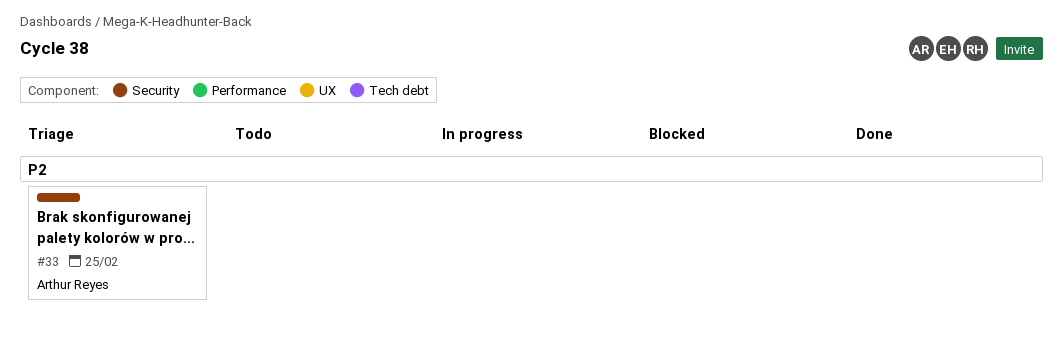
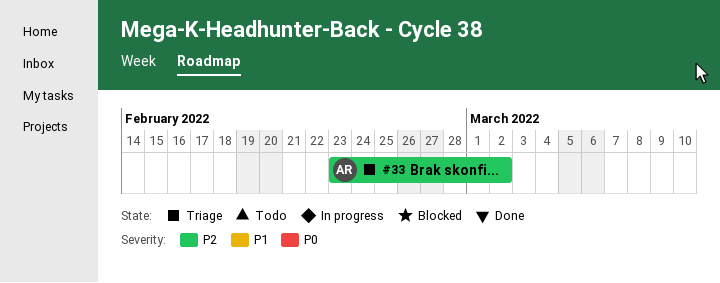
#33, due: Feb 25 -> Mar 2

